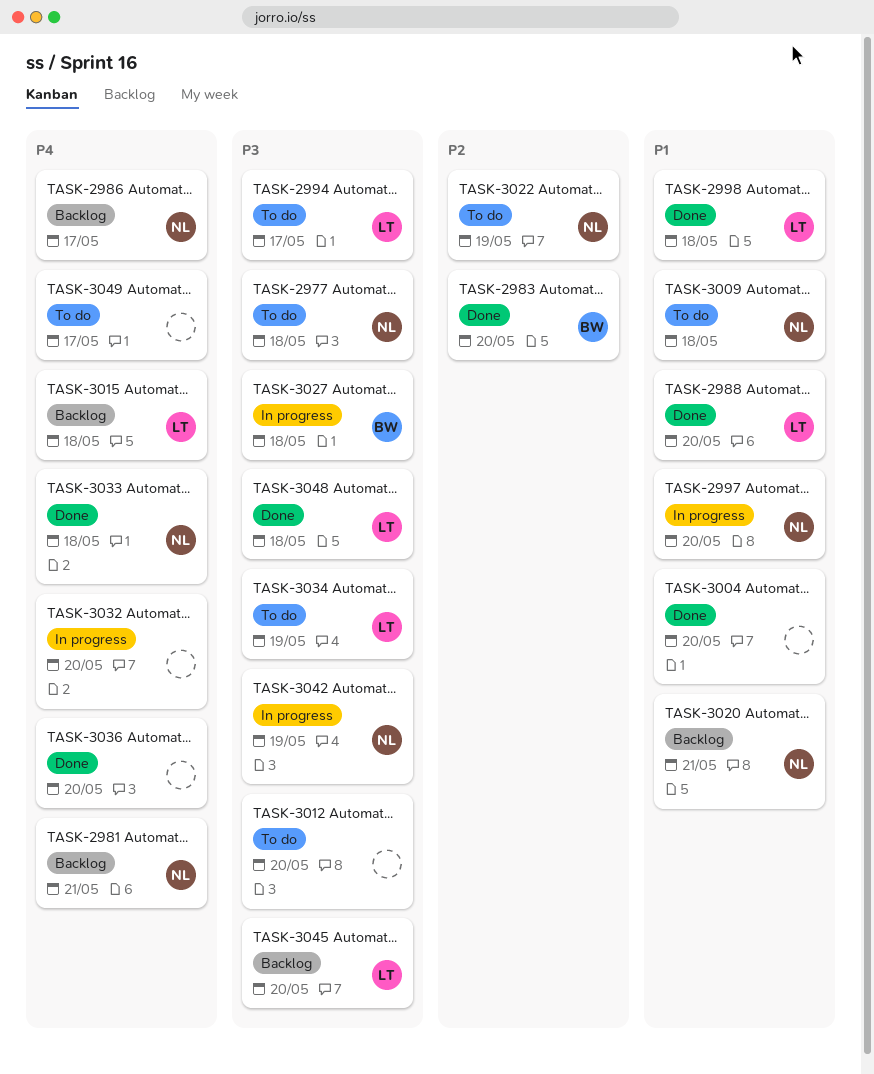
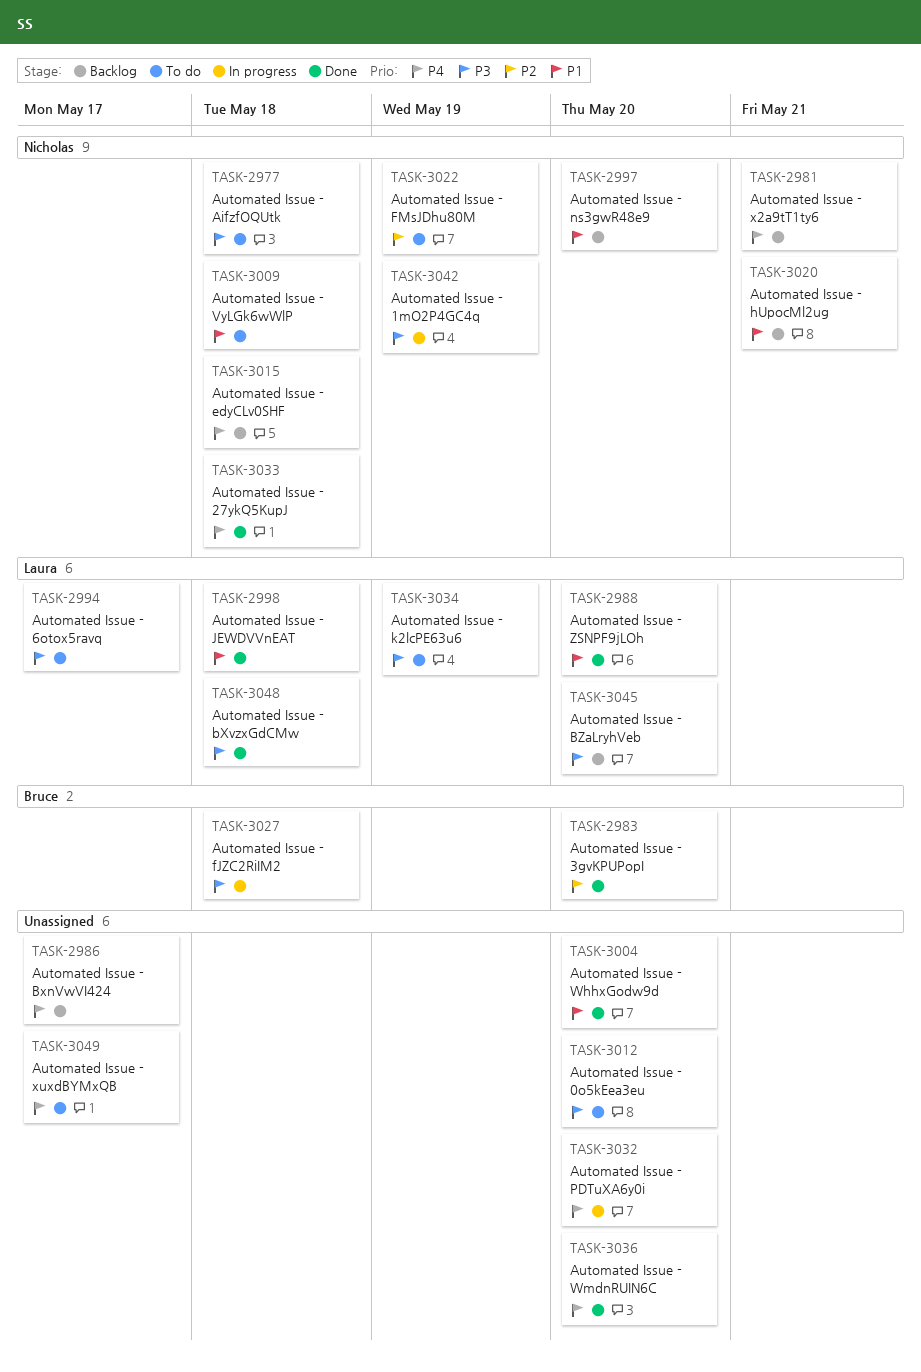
TASK-2986, owner: Nicholas -> none
TASK-2997, status: In progress -> Backlog
TASK-3015, owner: Laura -> Nicholas

